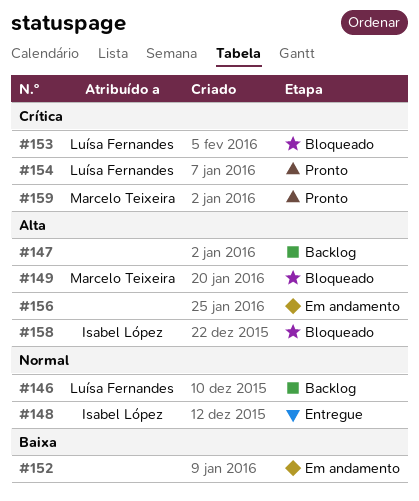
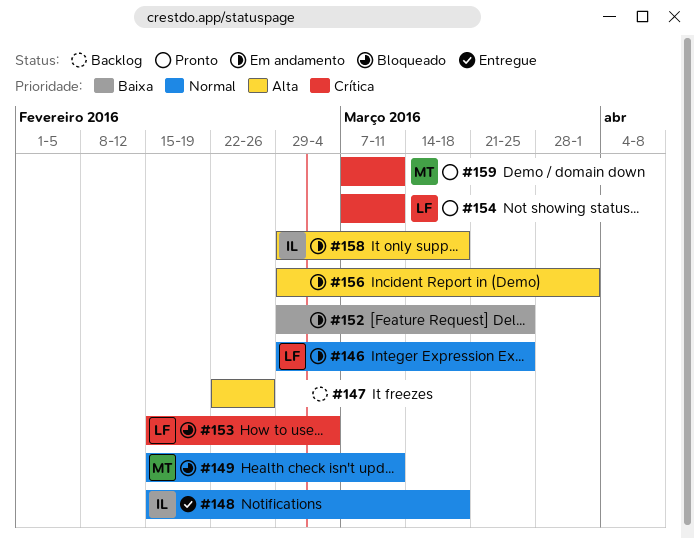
#146, status: Backlog -> Em andamento
#149, priority: Alta -> Normal
#158, status: Bloqueado -> Em andamento

